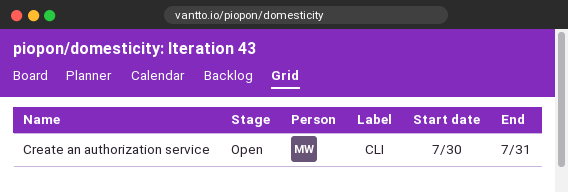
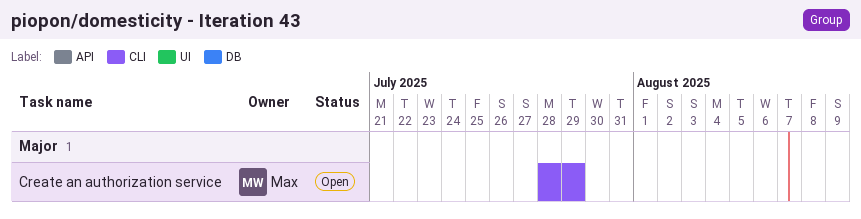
Create an authorization service, start: Jul 30 -> Jul 28
Create an authorization service, due: Jul 31 -> Jul 29

